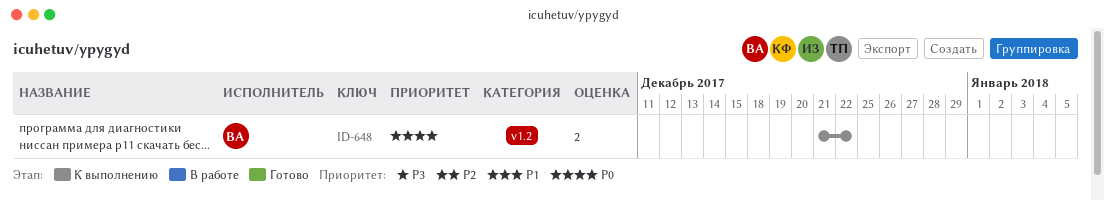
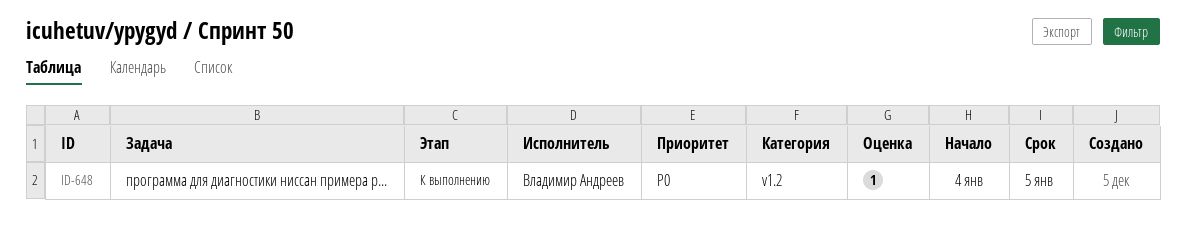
ID-648, estimate: 2 -> 1
ID-648, start: Dec 21 -> Jan 4
ID-648, due: Dec 22 -> Jan 5

